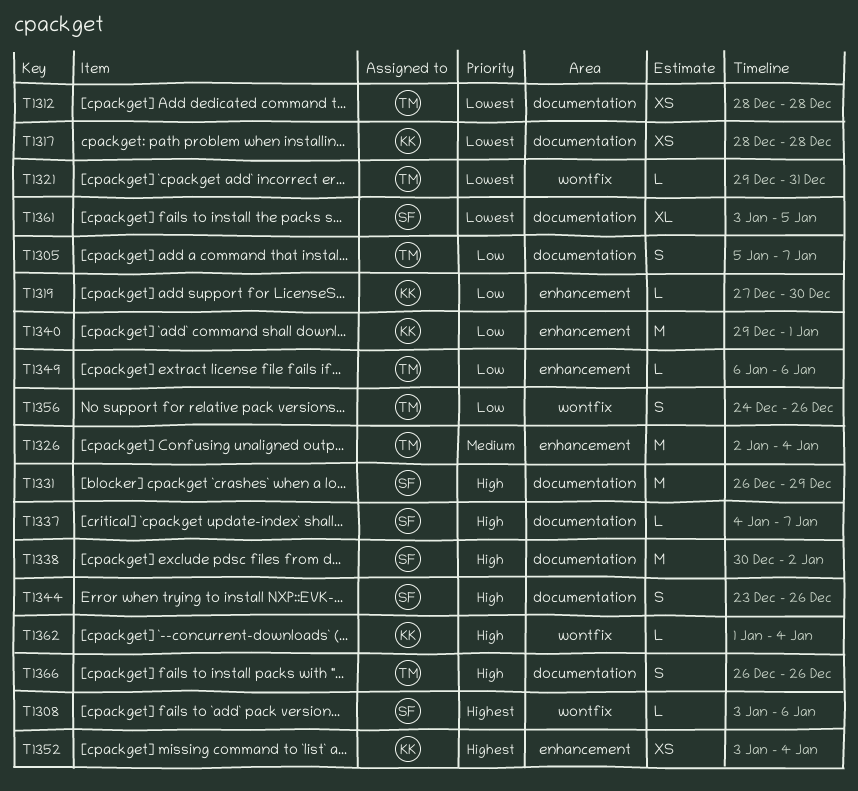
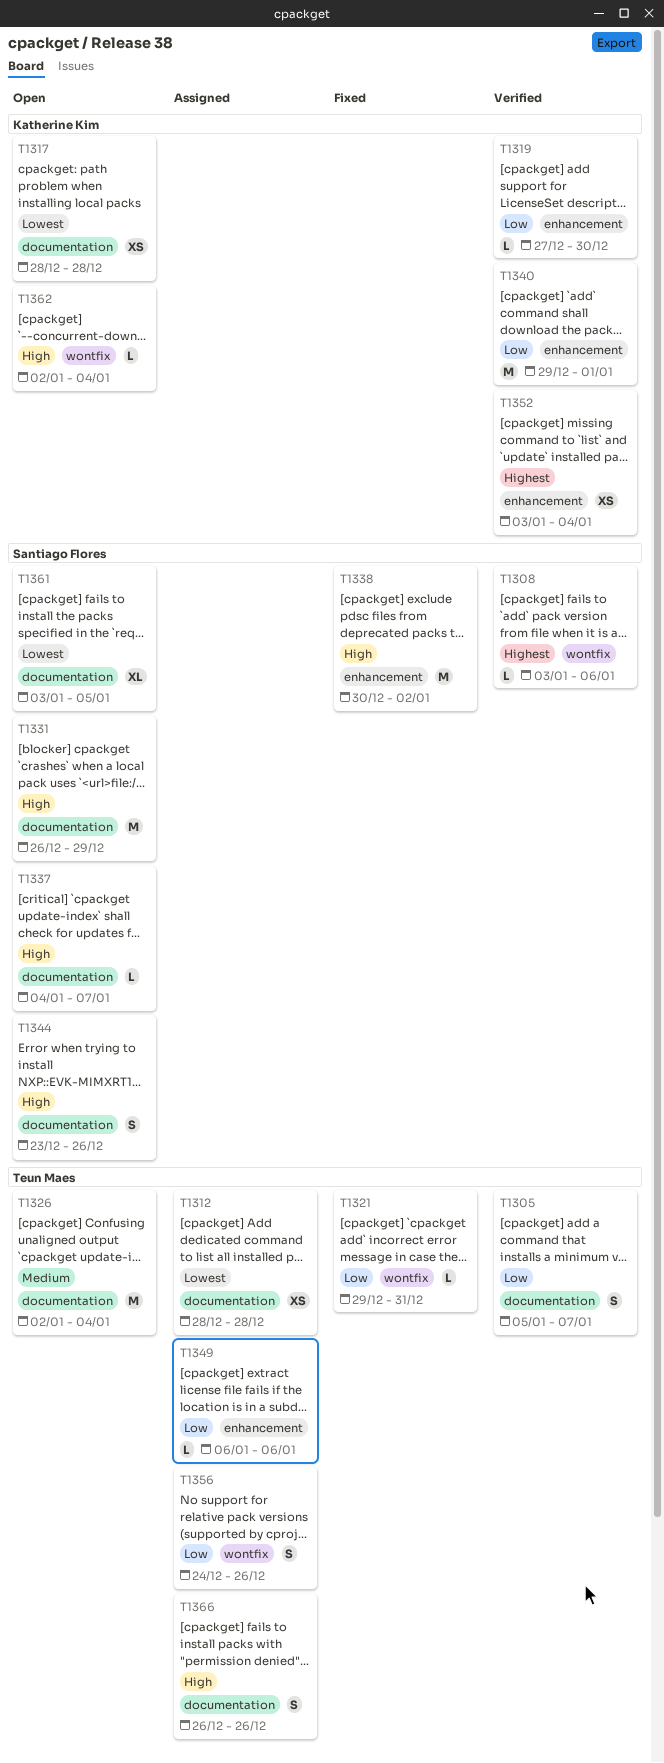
T1321, priority: Lowest -> Low
T1326, label: enhancement -> documentation
T1338, label: documentation -> enhancement
T1362, start: Jan 1 -> Jan 2

